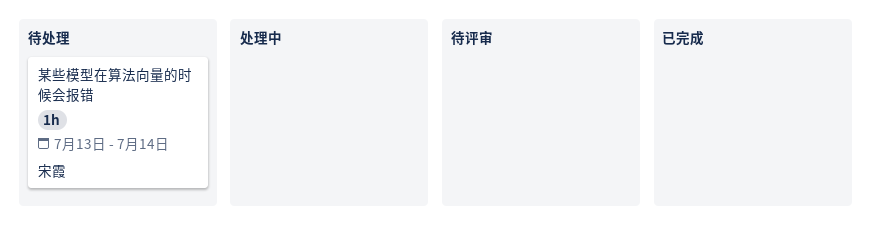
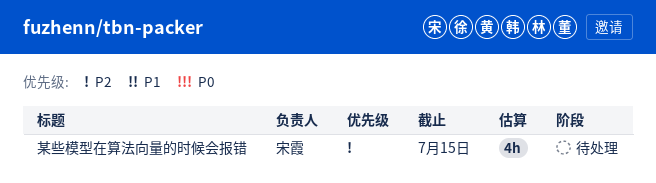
某些模型在算法向量的时候会报错, estimate: 1h -> 4h
某些模型在算法向量的时候会报错, due: Jul 14 -> Jul 15

